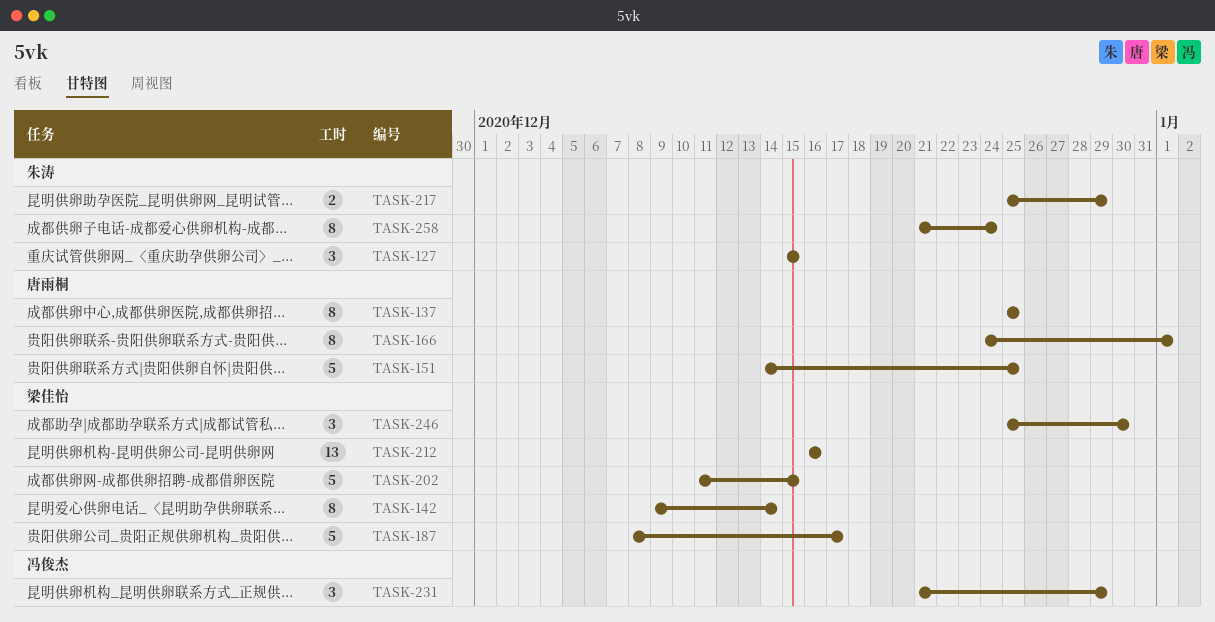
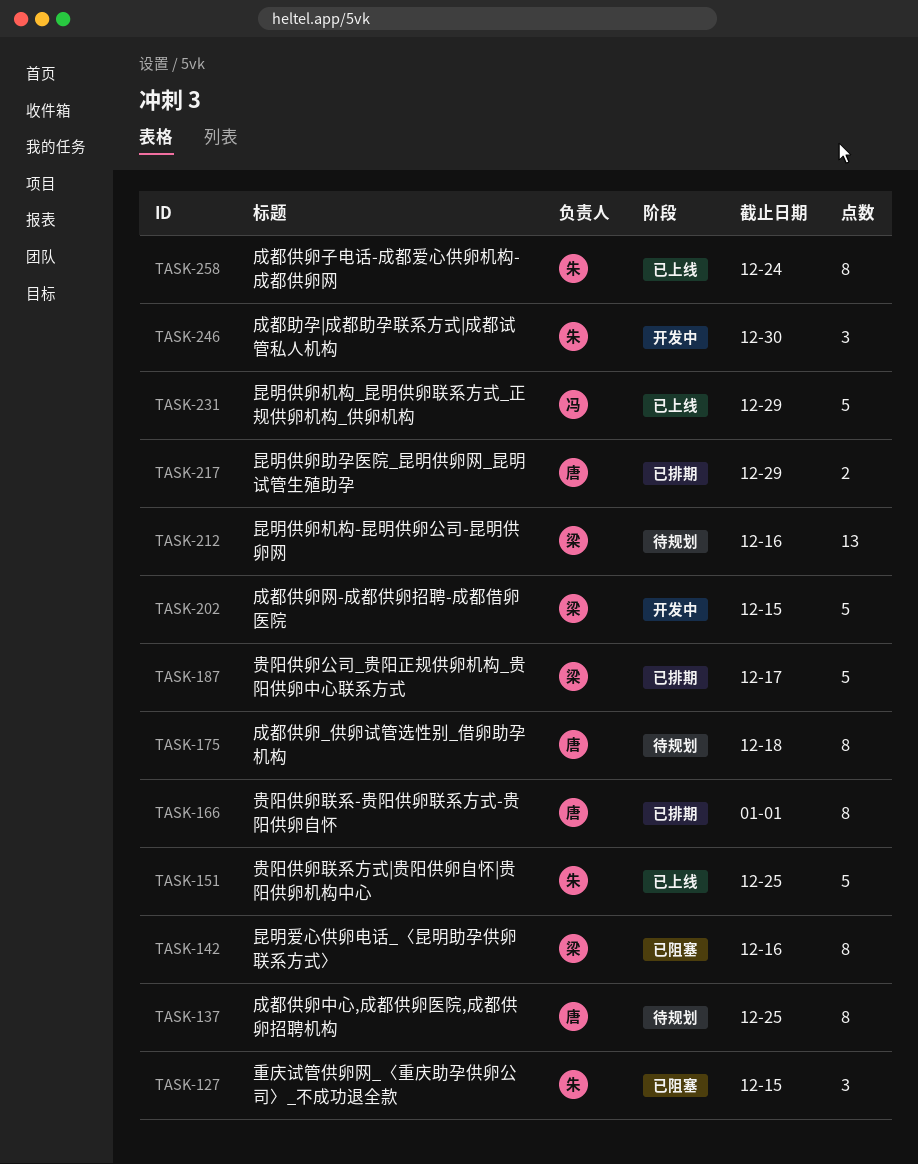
TASK-142, due: Dec 14 -> Dec 16
TASK-151, owner: 唐雨桐 -> 朱涛
TASK-175: none -> present
TASK-217, owner: 朱涛 -> 唐雨桐
TASK-231, estimate: 3 -> 5
TASK-246, owner: 梁佳怡 -> 朱涛

